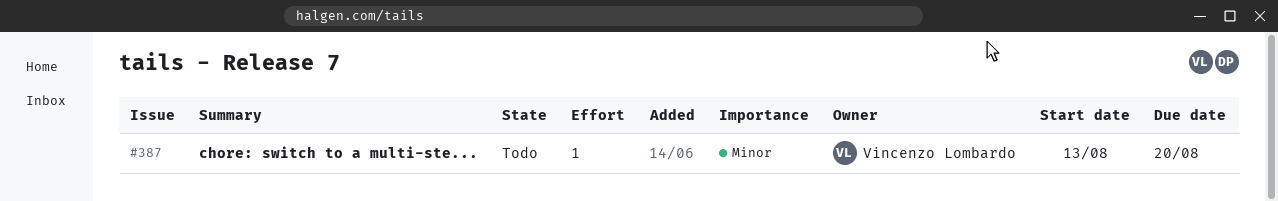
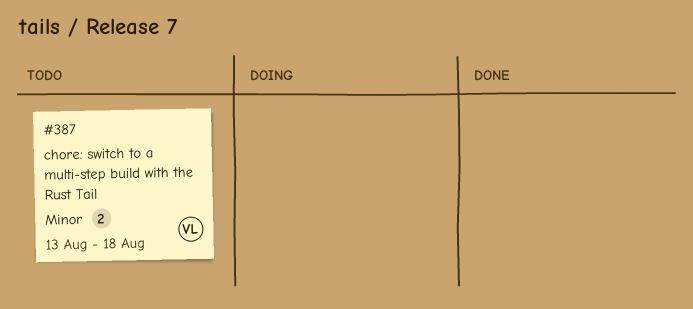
#387, estimate: 1 -> 2
#387, due: Aug 20 -> Aug 18

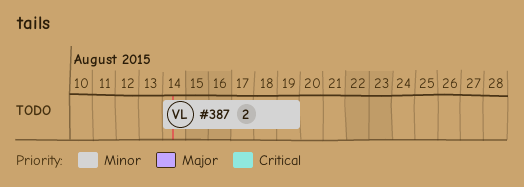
#387, start: Aug 13 -> Aug 14
#387, due: Aug 18 -> Aug 19

